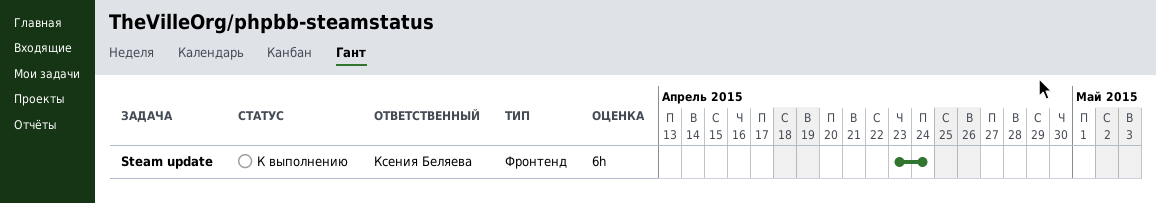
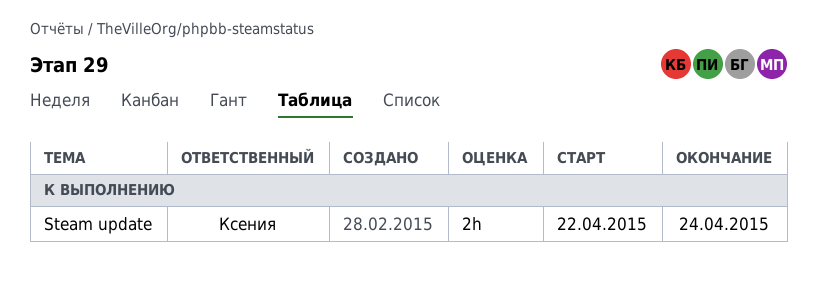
Steam update, estimate: 6h -> 2h
Steam update, start: Apr 23 -> Apr 22

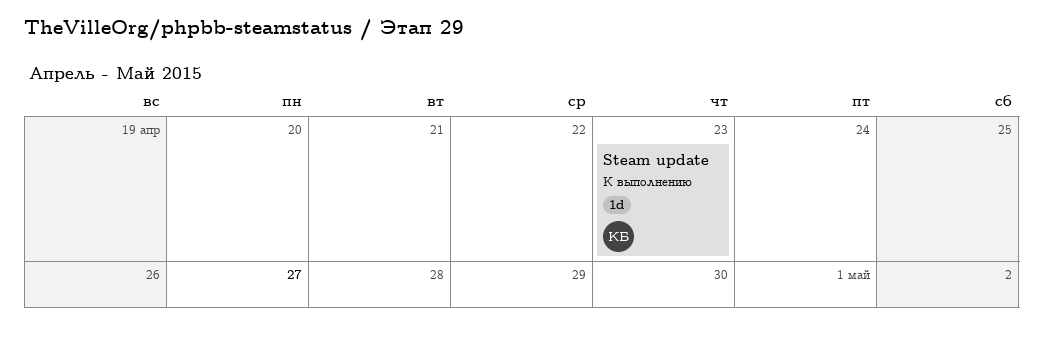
Steam update, estimate: 2h -> 1d
Steam update, due: Apr 24 -> Apr 23

